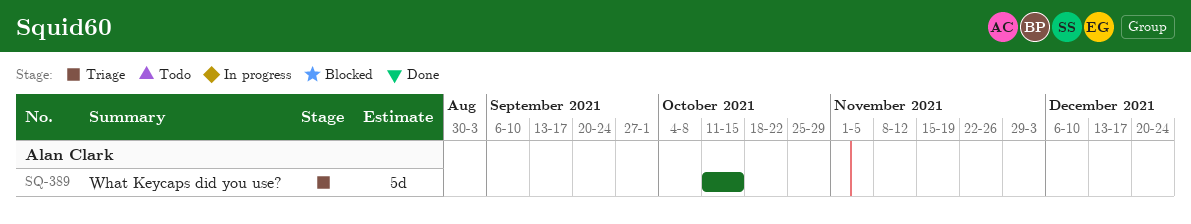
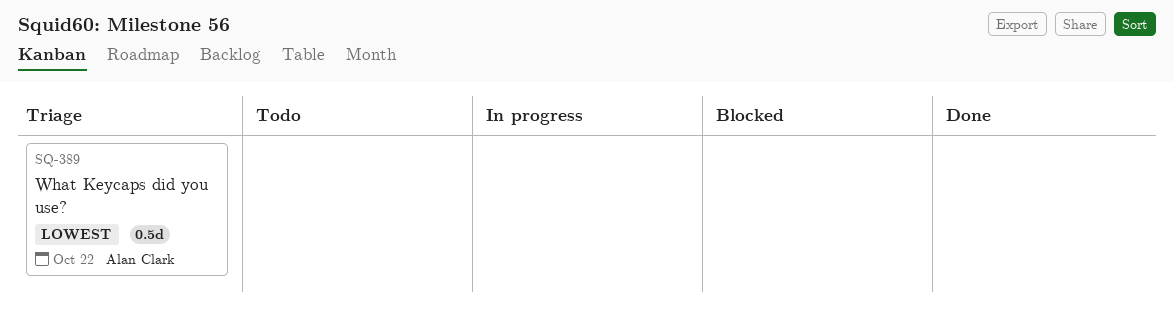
SQ-389, estimate: 5d -> 0.5d
SQ-389, due: Oct 15 -> Oct 22

